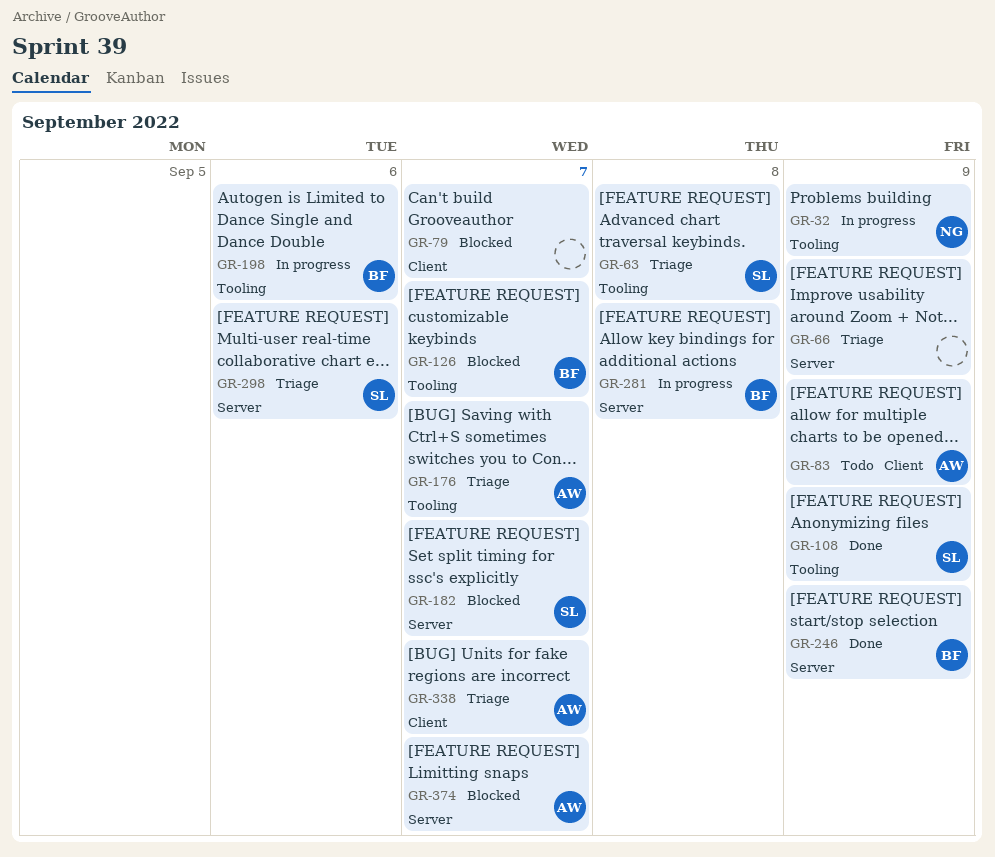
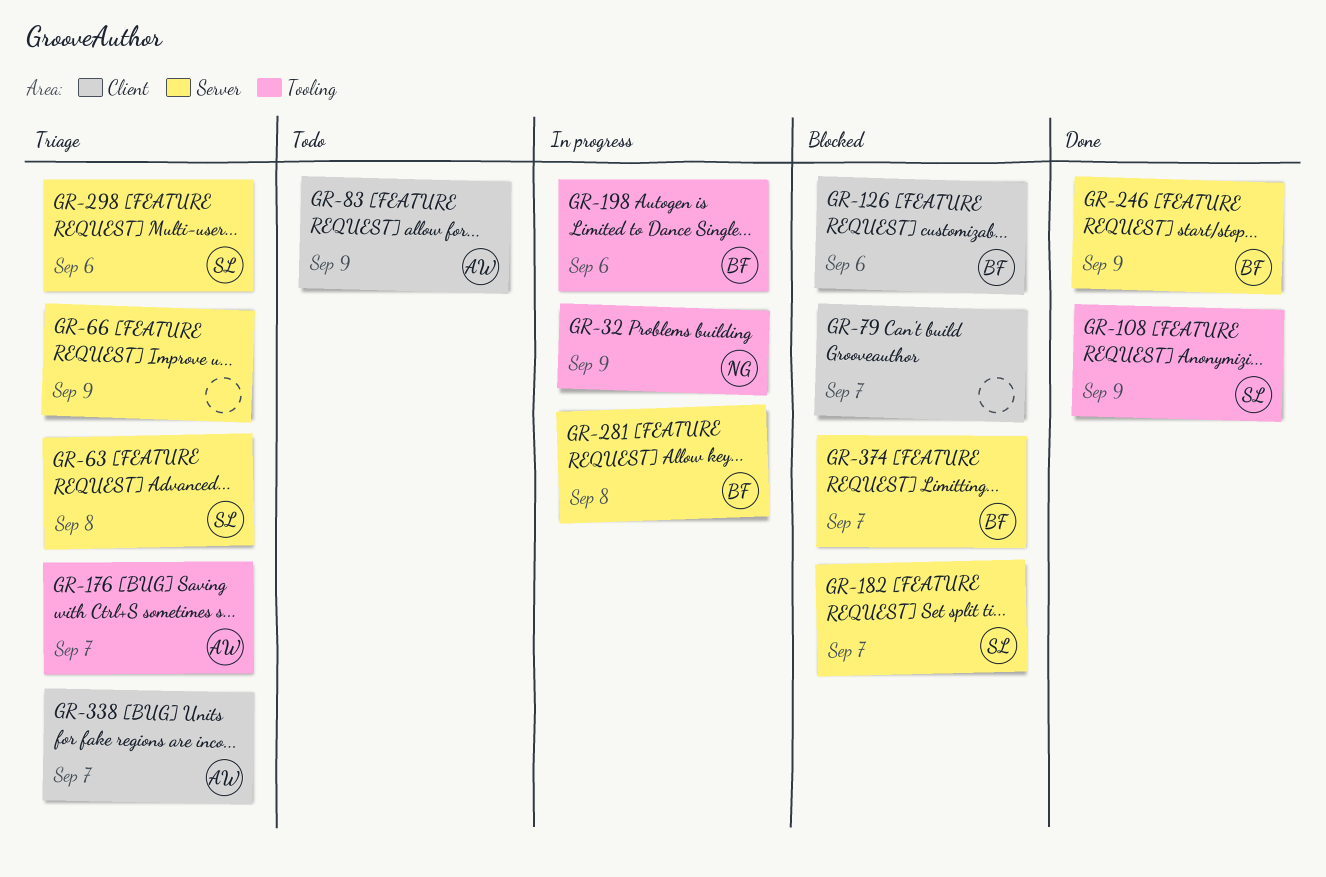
GR-63, label: Tooling -> Server
GR-126, label: Tooling -> Client
GR-126, due: Sep 7 -> Sep 6
GR-374, owner: AW -> BF

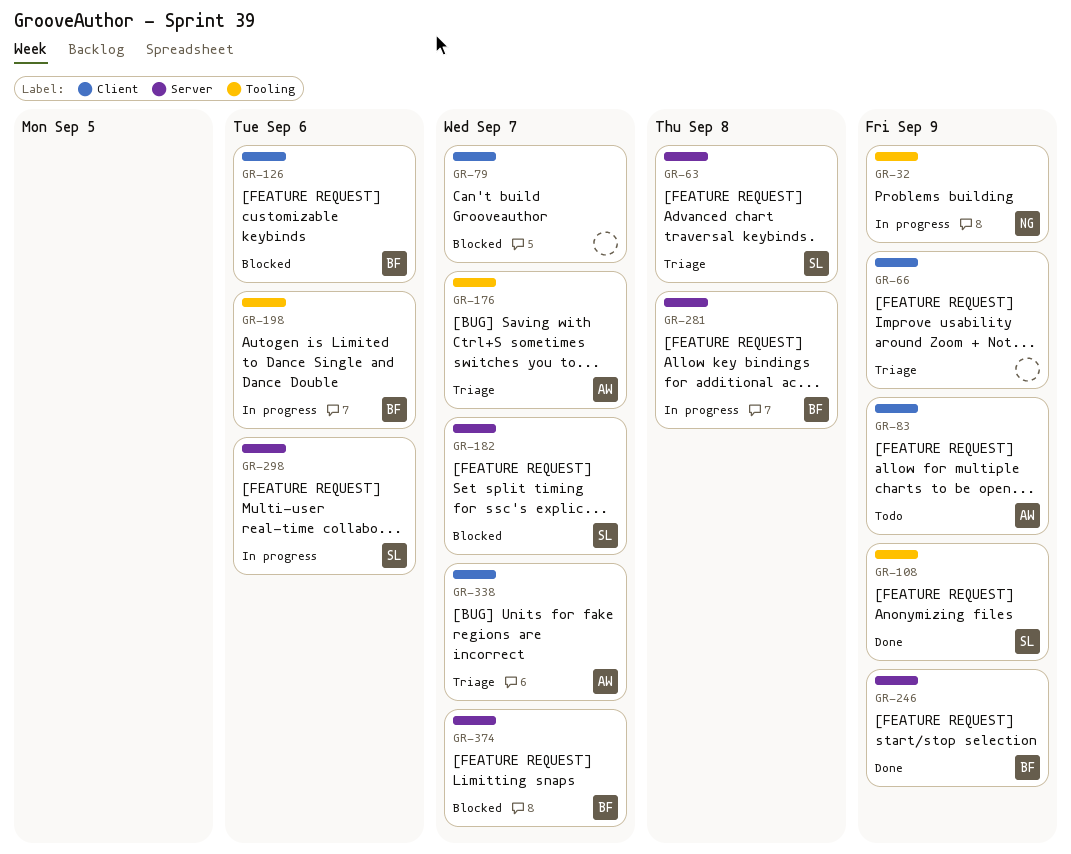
GR-66, label: Server -> Client
GR-298, status: Triage -> In progress

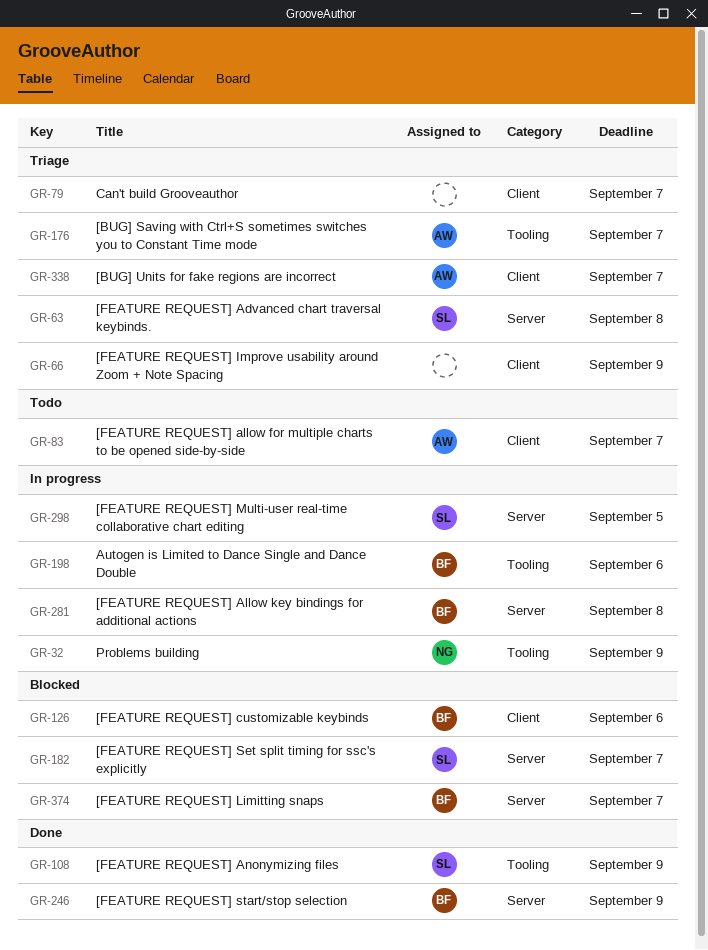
GR-79, status: Blocked -> Triage
GR-83, due: Sep 9 -> Sep 7
GR-298, due: Sep 6 -> Sep 5

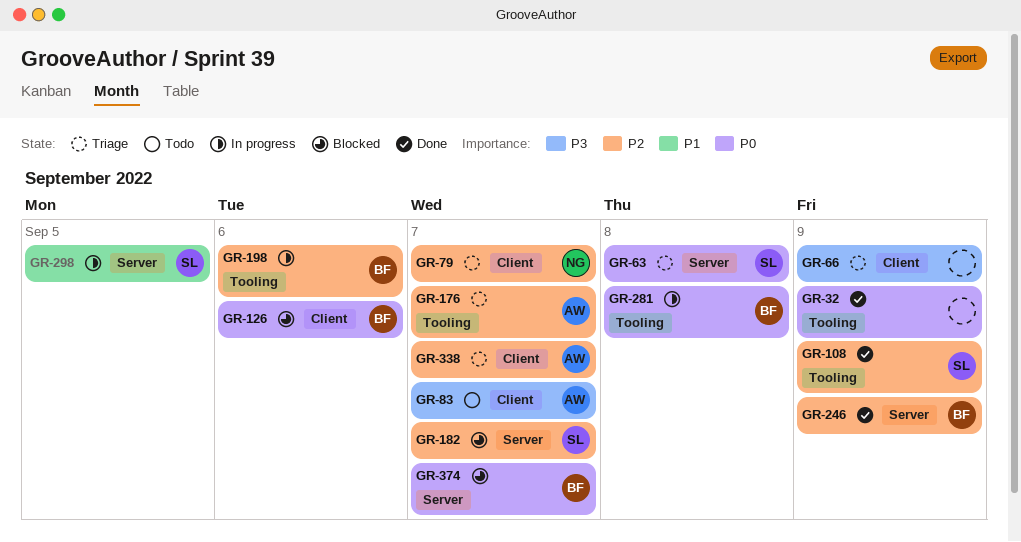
GR-32, status: In progress -> Done
GR-32, owner: NG -> none
GR-79, owner: none -> NG
GR-281, label: Server -> Tooling

